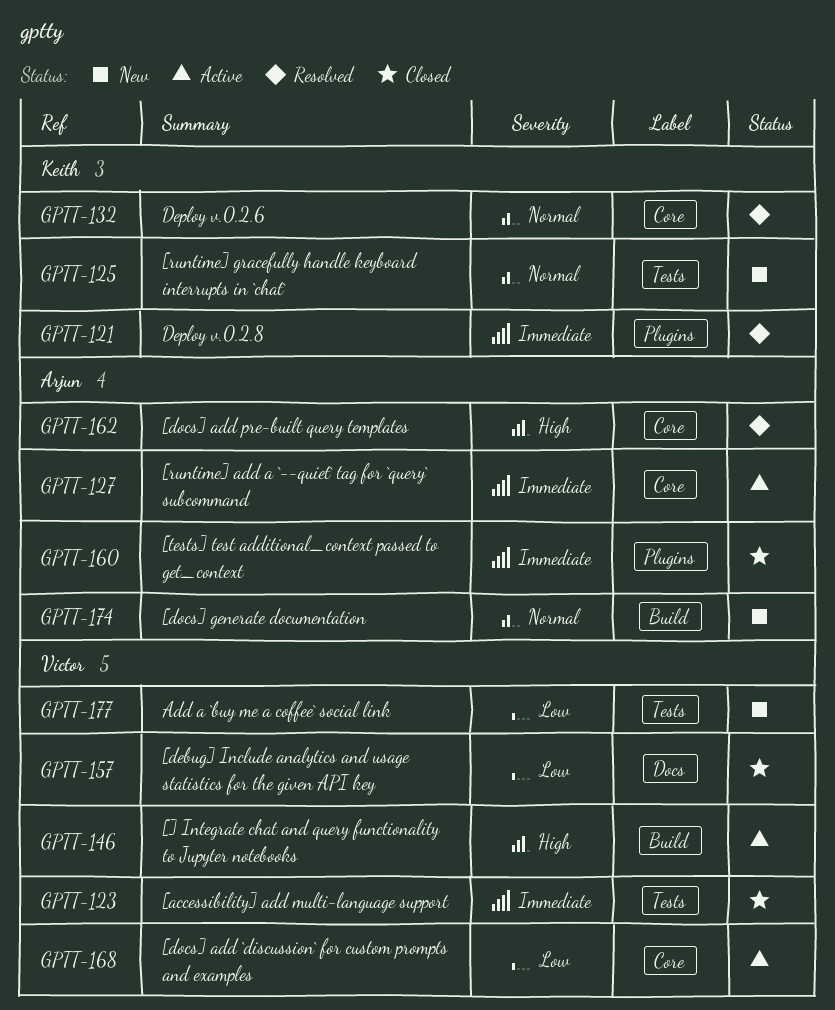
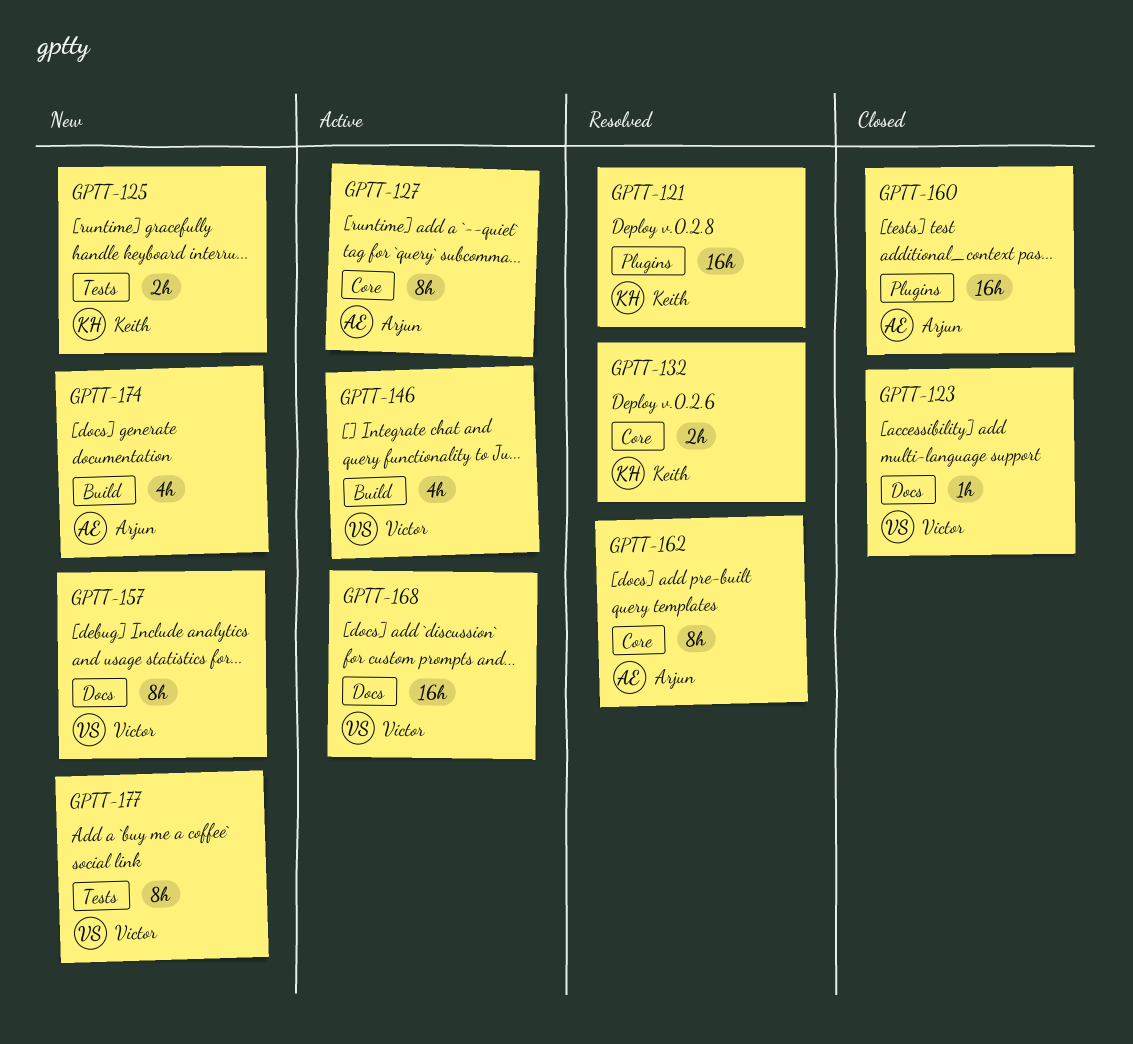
GPTT-123, label: Tests -> Docs
GPTT-157, status: Closed -> New
GPTT-168, label: Core -> Docs

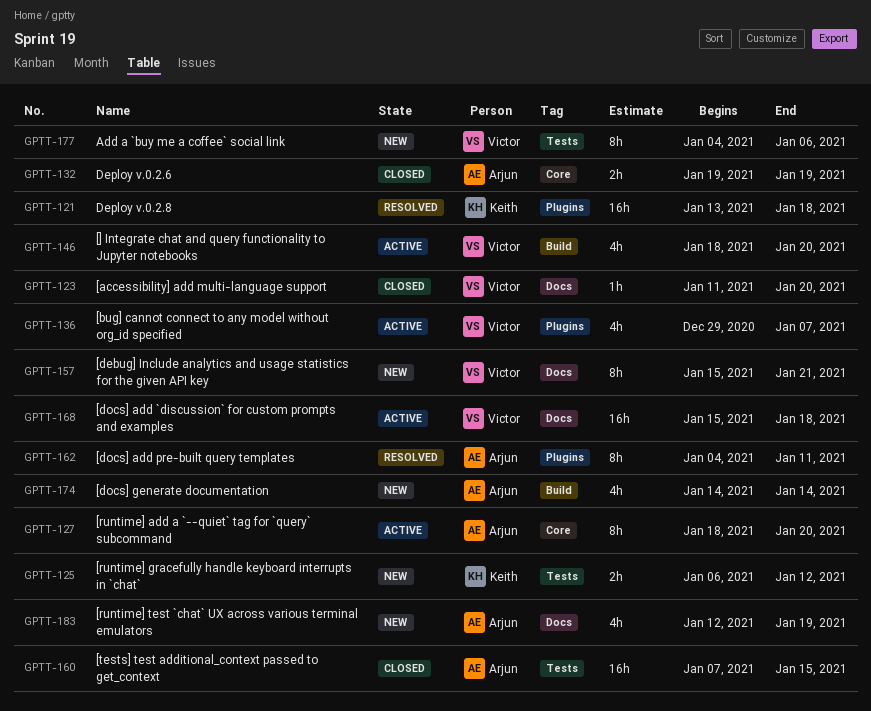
GPTT-132, status: Resolved -> Closed
GPTT-132, owner: Keith -> Arjun
GPTT-136: none -> present
GPTT-160, label: Plugins -> Tests
GPTT-162, label: Core -> Plugins
GPTT-183: none -> present

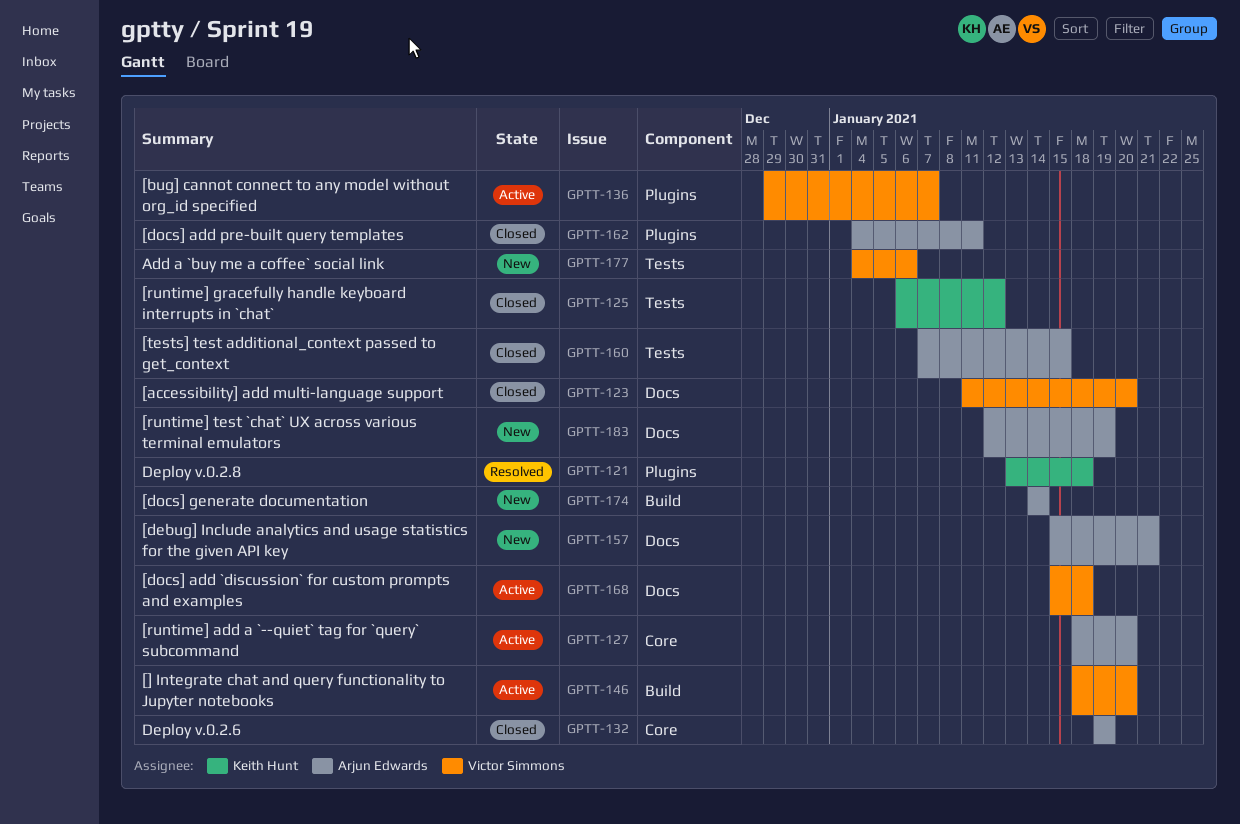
GPTT-125, status: New -> Closed
GPTT-157, owner: Victor Simmons -> Arjun Edwards
GPTT-162, status: Resolved -> Closed

